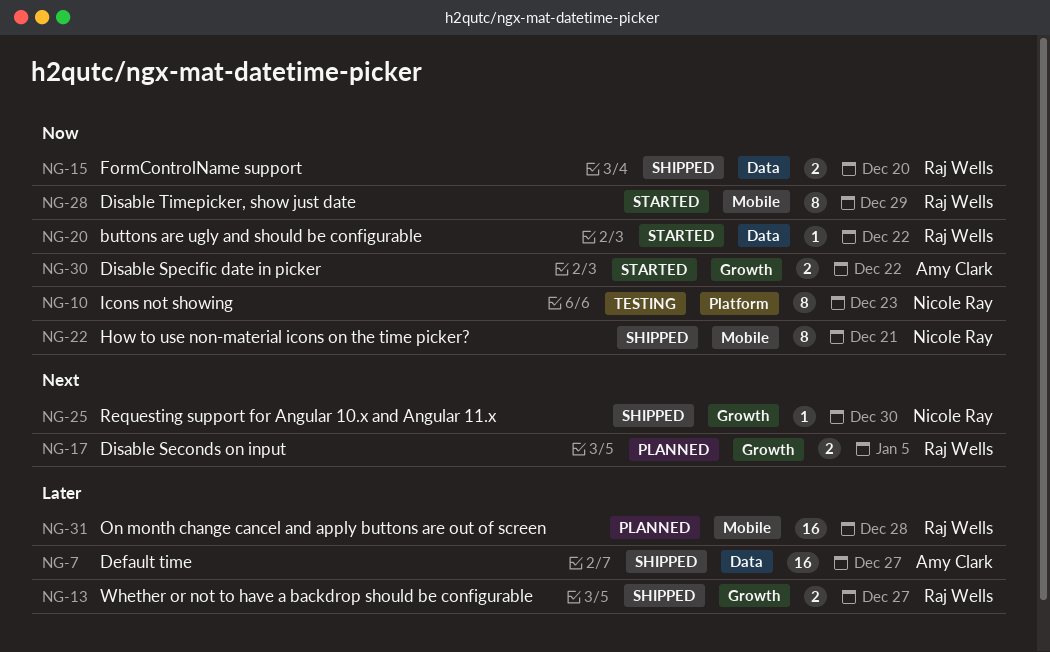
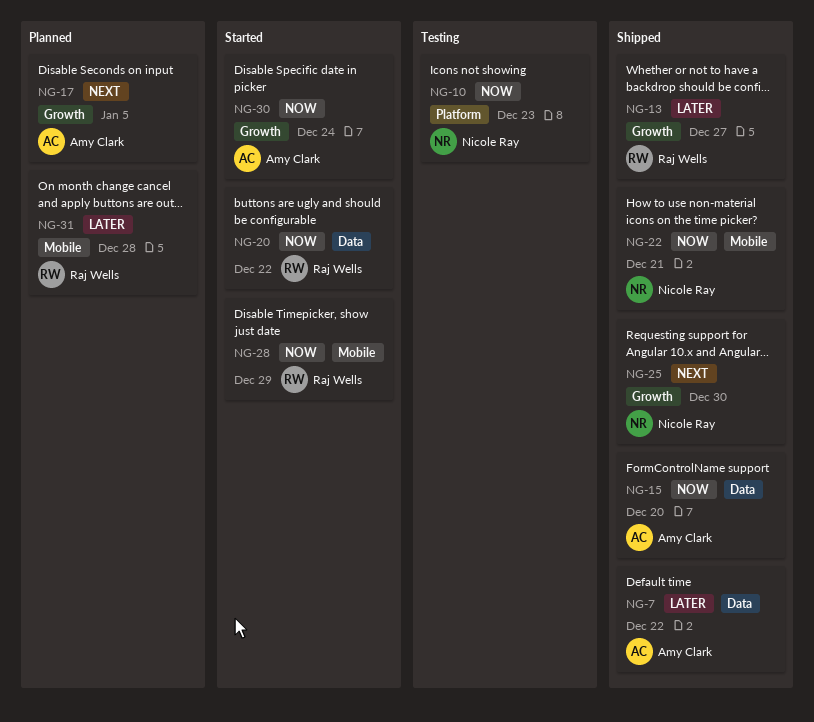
NG-7, due: Dec 27 -> Dec 22
NG-15, owner: Raj Wells -> Amy Clark
NG-17, owner: Raj Wells -> Amy Clark
NG-30, due: Dec 22 -> Dec 24

